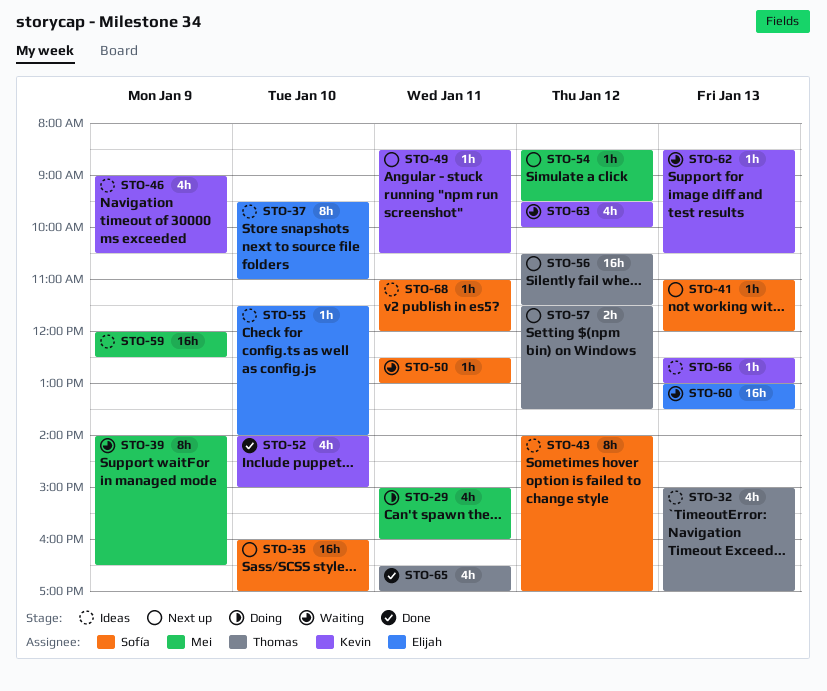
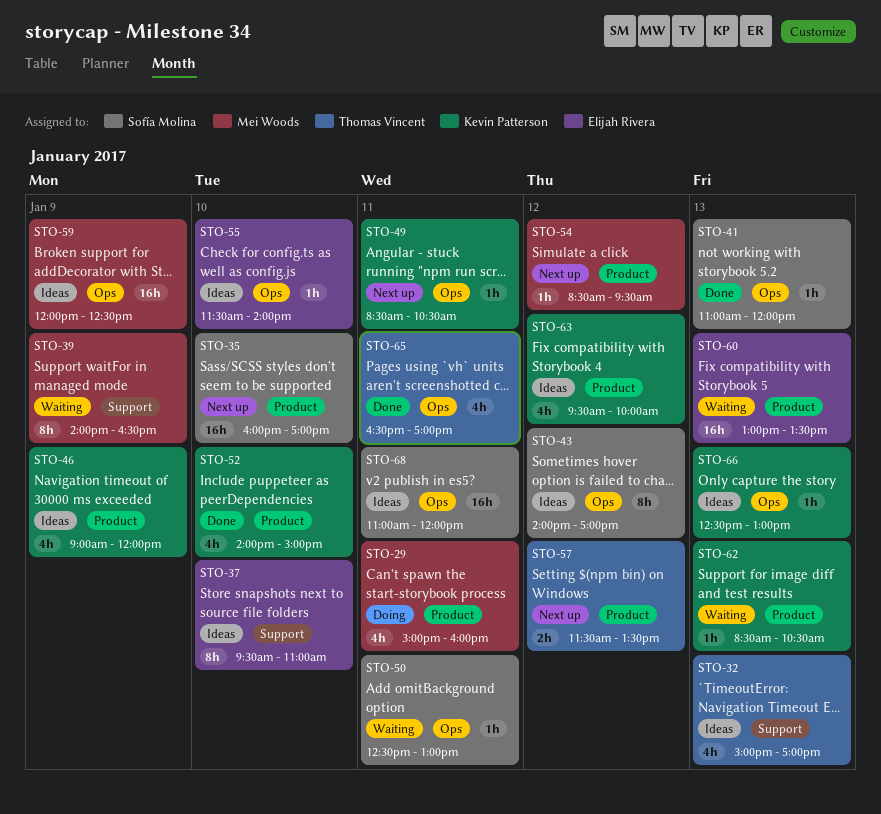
STO-41, status: Next up -> Done
STO-46, ends: 10:30 -> 12:00
STO-56: present -> none
STO-63, status: Waiting -> Ideas
STO-68, estimate: 1h -> 16h

